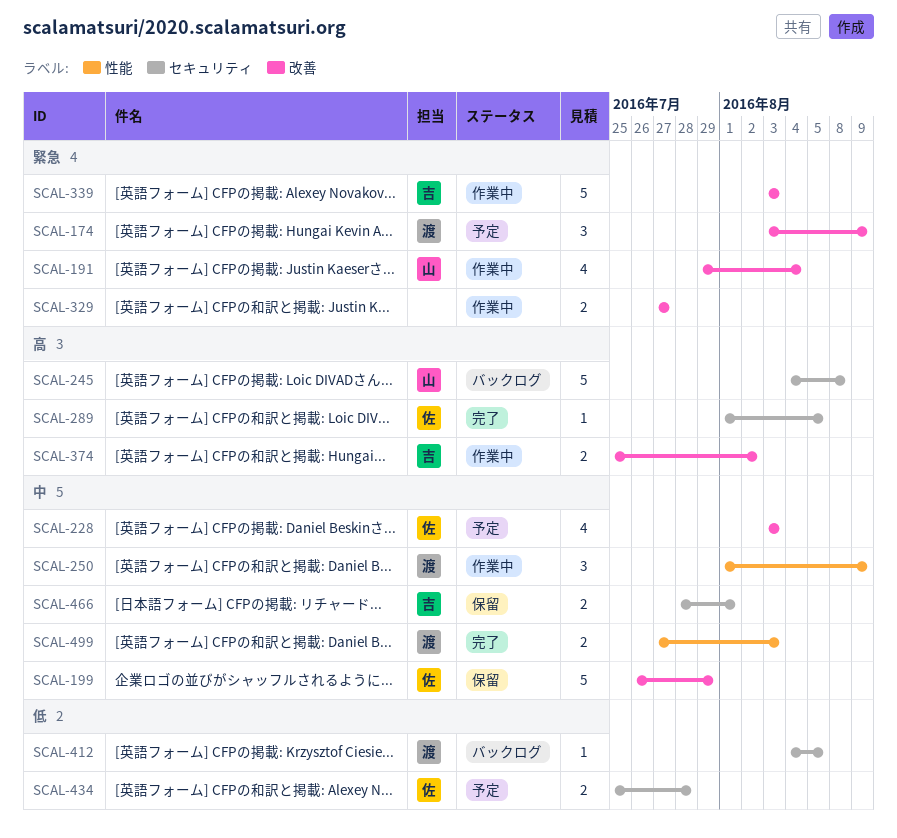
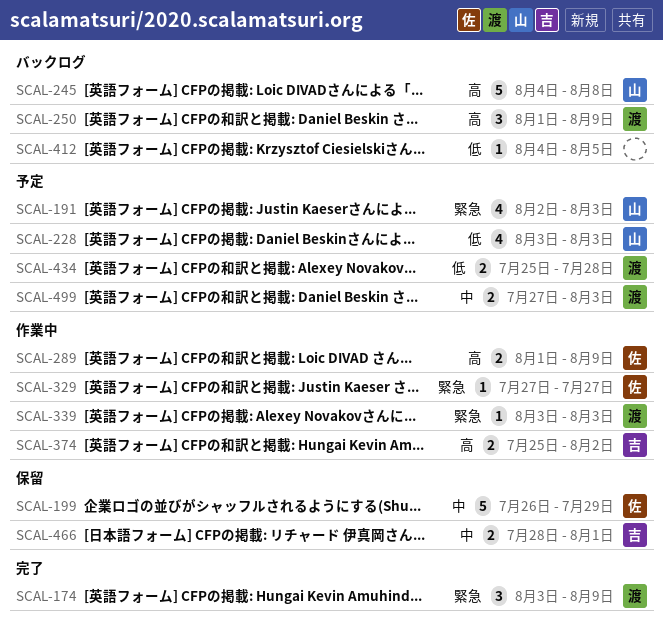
SCAL-174, status: 予定 -> 完了
SCAL-191, status: 作業中 -> 予定
SCAL-191, start: Jul 29 -> Aug 2
SCAL-191, due: Aug 4 -> Aug 3
SCAL-228, owner: 佐 -> 山
SCAL-228, priority: 中 -> 低
SCAL-250, status: 作業中 -> バックログ
SCAL-250, priority: 中 -> 高
SCAL-289, status: 完了 -> 作業中
SCAL-289, estimate: 1 -> 2
SCAL-289, due: Aug 5 -> Aug 9
SCAL-329, owner: none -> 佐
SCAL-329, estimate: 2 -> 1
SCAL-339, owner: 吉 -> 渡
SCAL-339, estimate: 5 -> 1
SCAL-412, owner: 渡 -> none
SCAL-434, owner: 佐 -> 渡
SCAL-499, status: 完了 -> 予定

